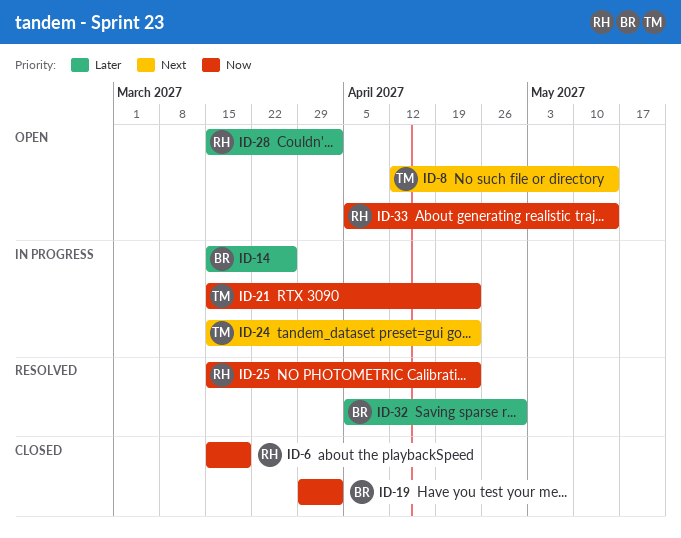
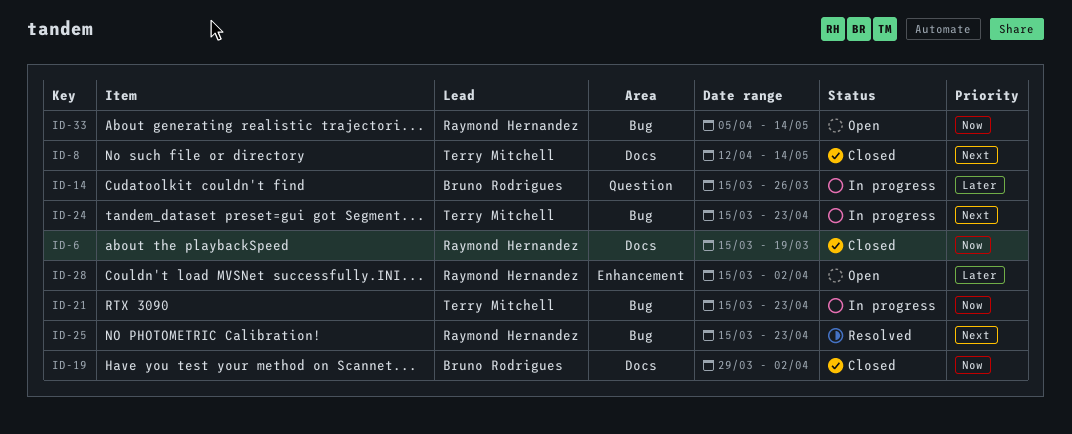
ID-8, status: Open -> Closed
ID-25, priority: Now -> Next
ID-32: present -> none

